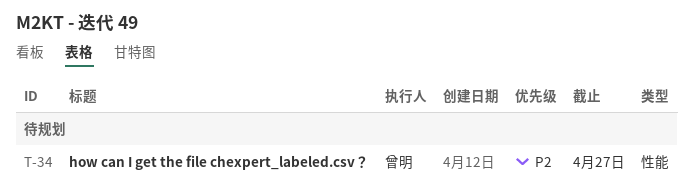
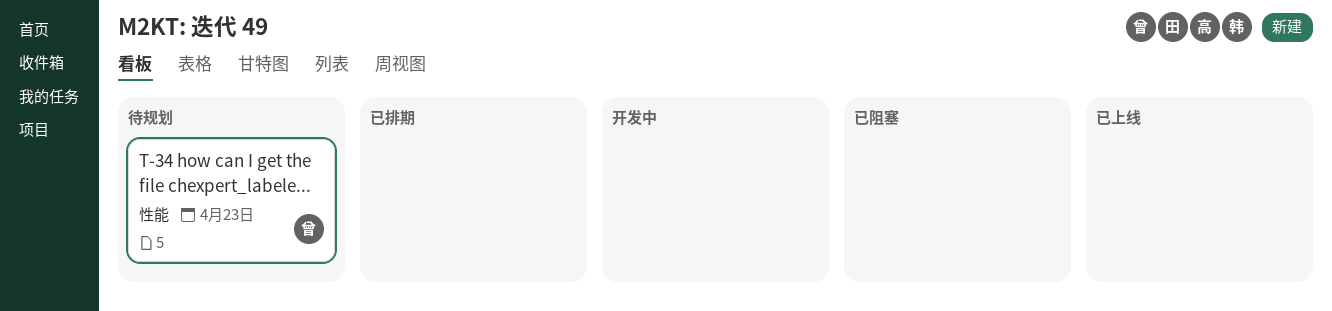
T-34, due: Apr 27 -> Apr 23

